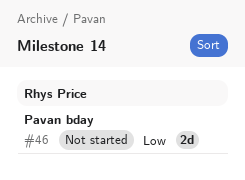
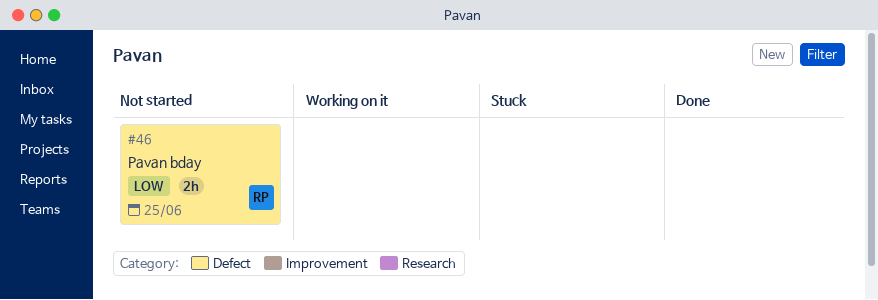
#46, estimate: 2d -> 2h

